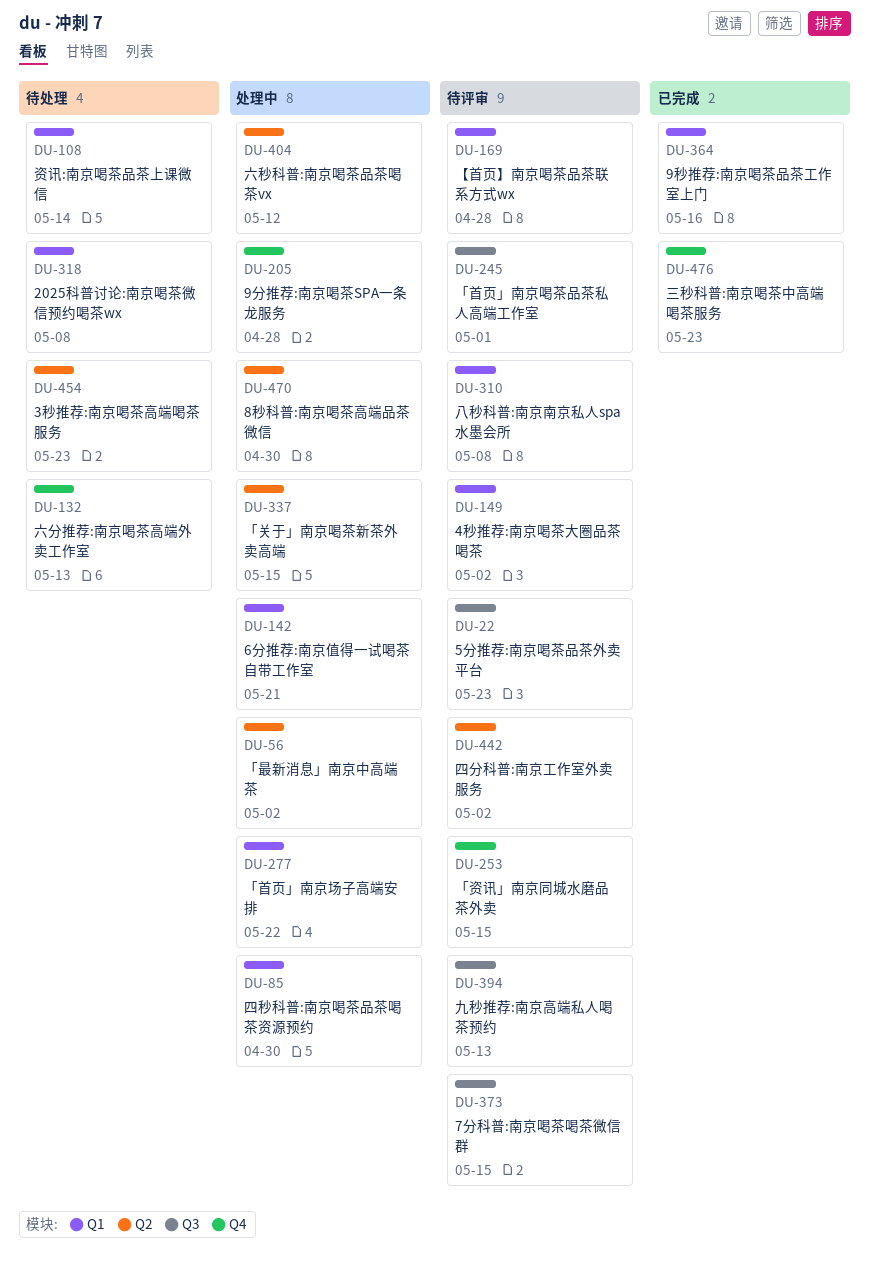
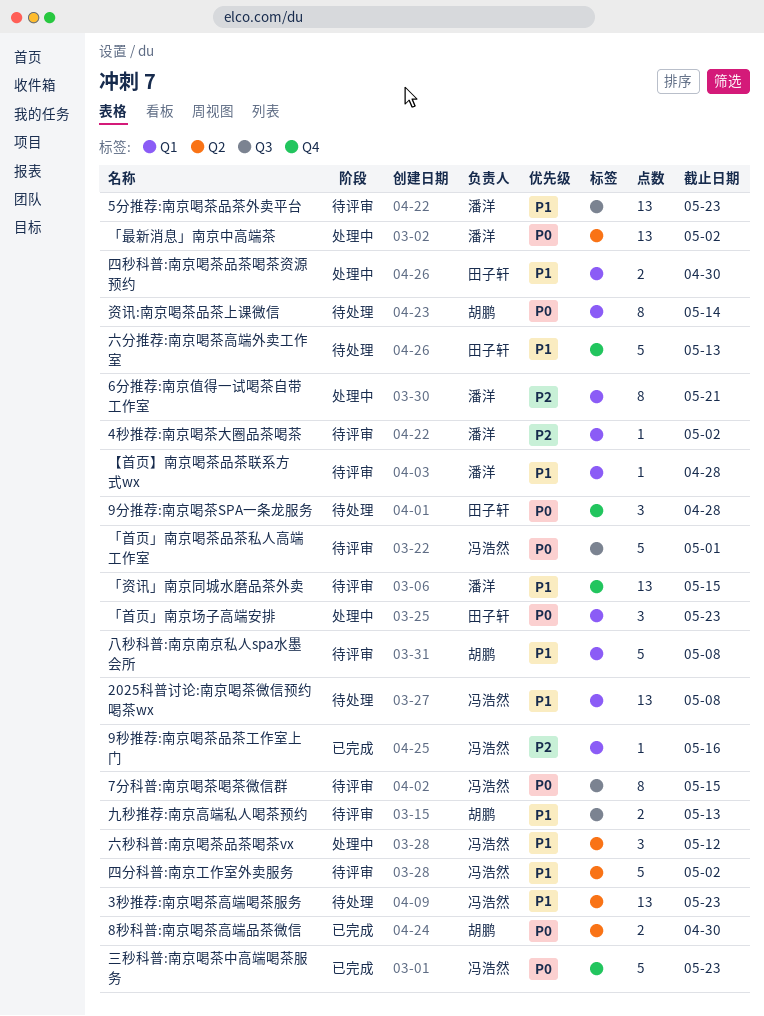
8秒科普:南京喝茶高端品茶微信, status: 处理中 -> 已完成
9分推荐:南京喝茶SPA一条龙服务, status: 处理中 -> 待处理
「关于」南京喝茶新茶外卖高端: present -> none
「首页」南京场子高端安排, due: May 22 -> May 23

